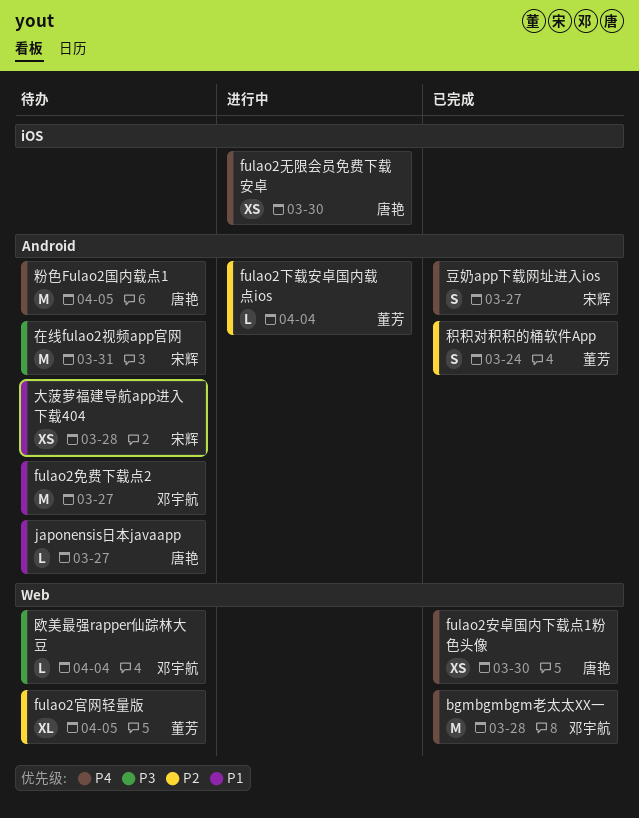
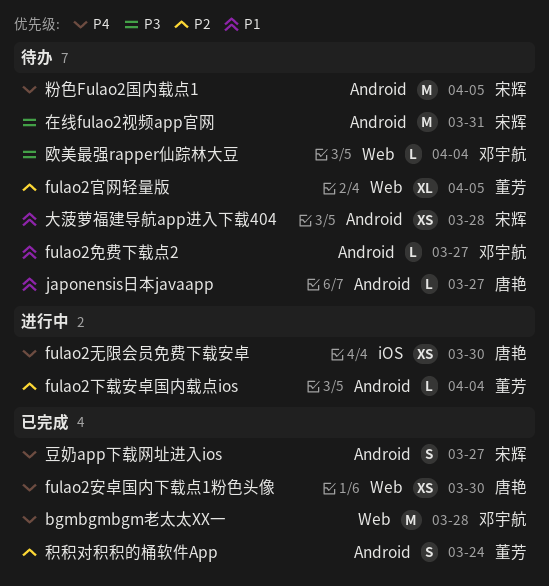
fulao2免费下载点2, estimate: M -> L
粉色Fulao2国内载点1, owner: 唐艳 -> 宋辉

